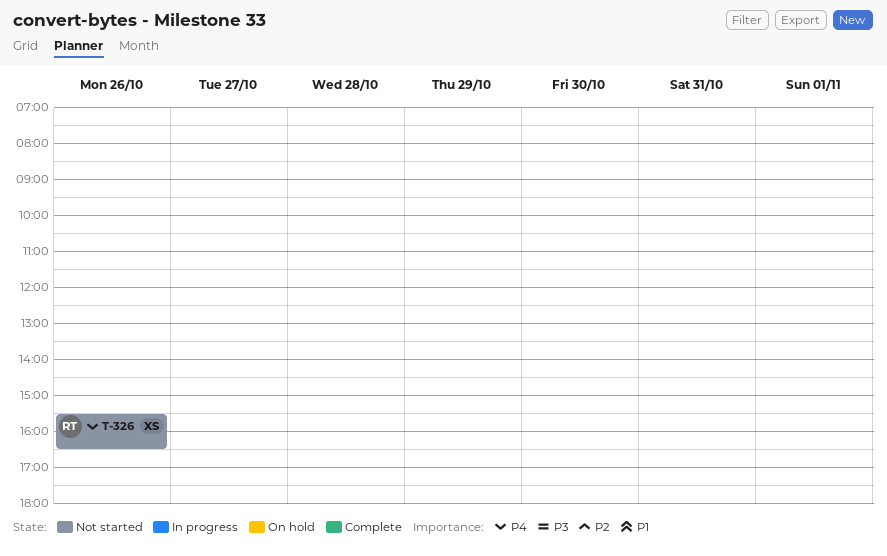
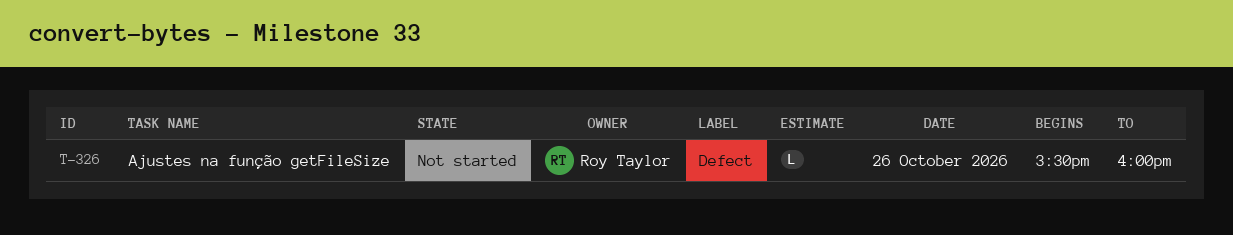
T-326, estimate: XS -> L
T-326, ends: 16:30 -> 16:00

